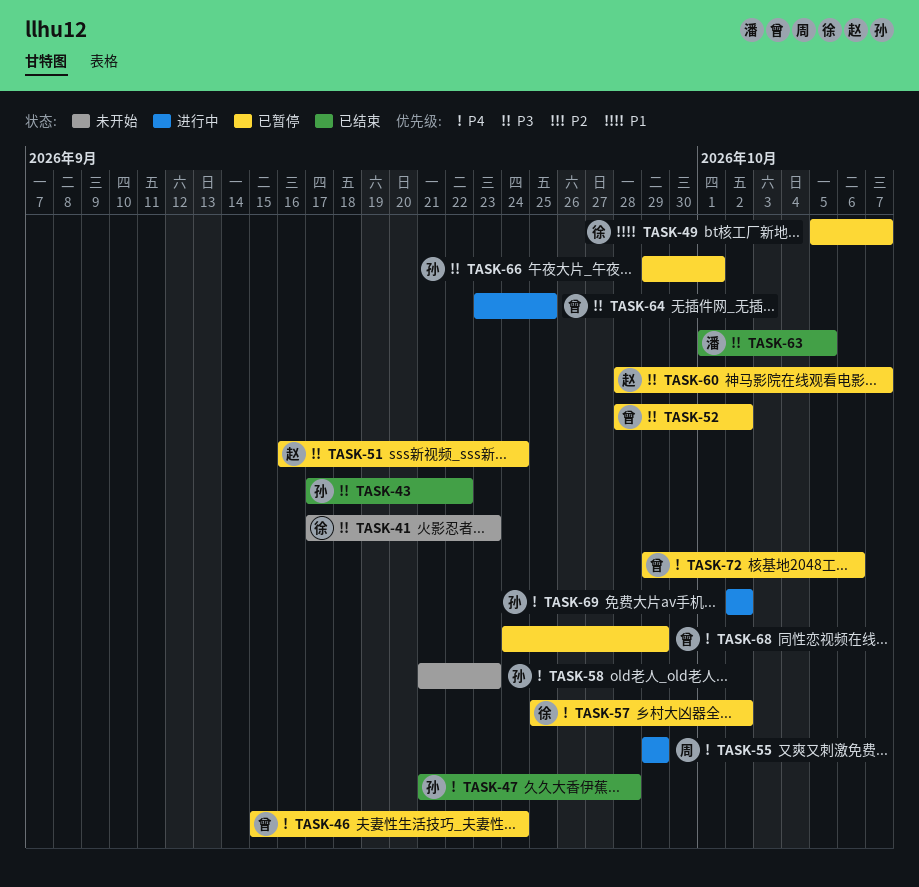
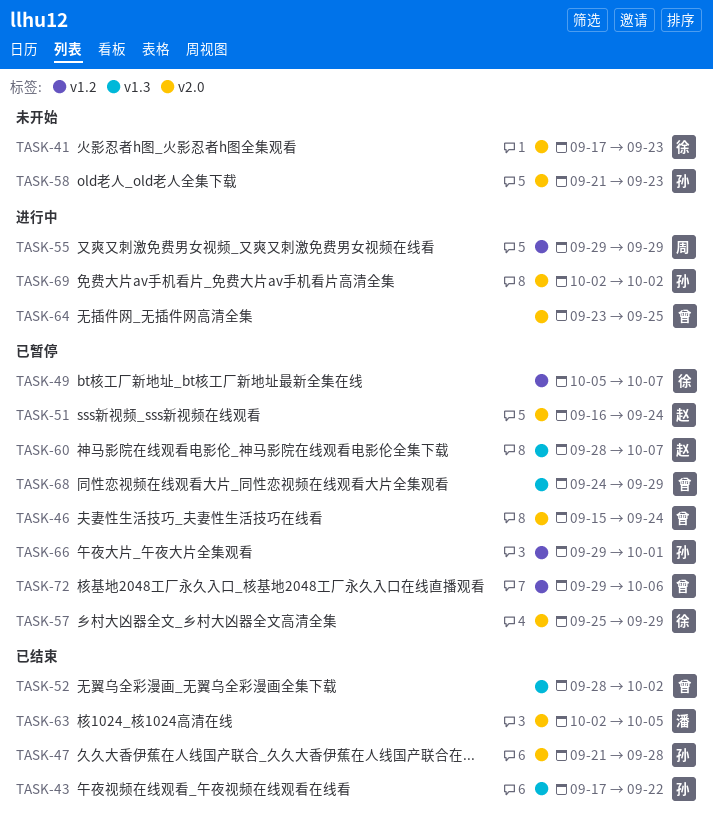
TASK-52, status: 已暂停 -> 已结束
TASK-57, due: Oct 2 -> Sep 29
TASK-63, start: Oct 1 -> Oct 2

